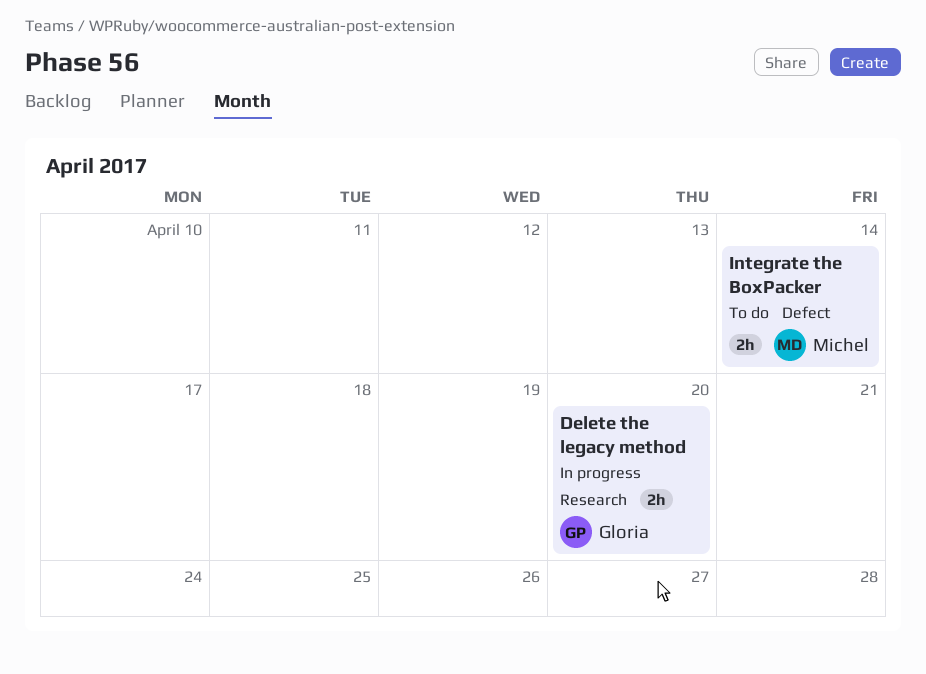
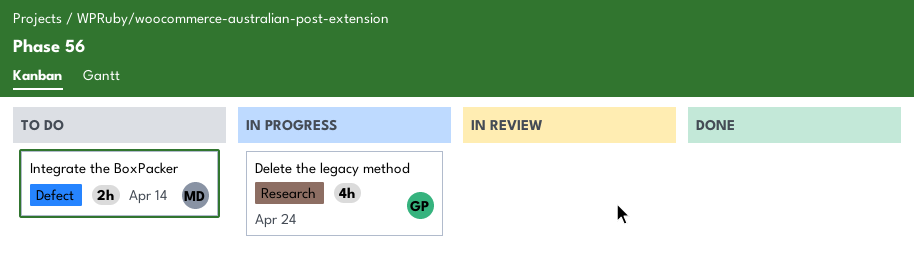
Delete the legacy method, estimate: 2h -> 4h
Delete the legacy method, due: Apr 20 -> Apr 24

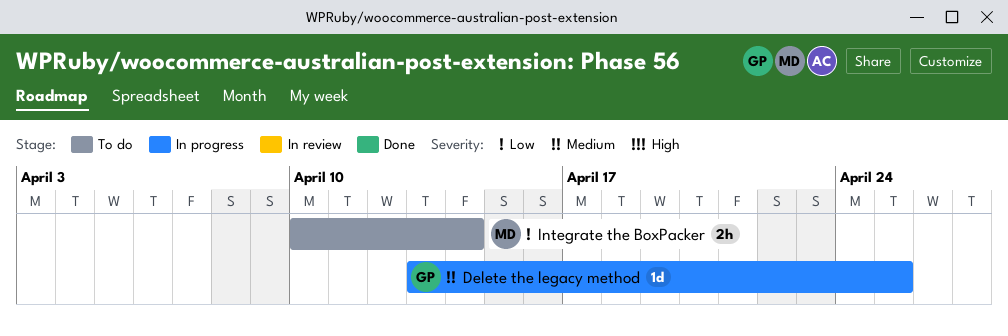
Delete the legacy method, estimate: 4h -> 1d
Delete the legacy method, due: Apr 24 -> Apr 25

